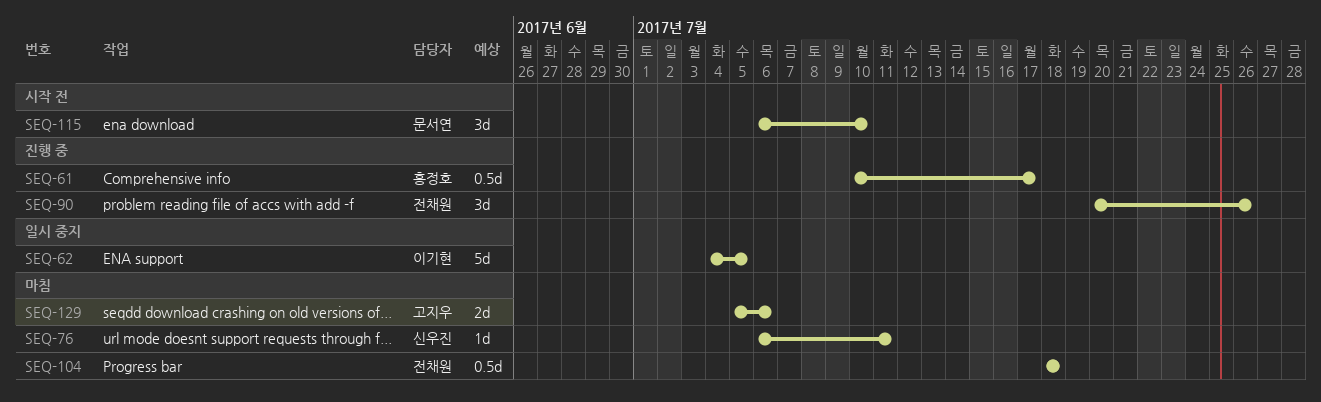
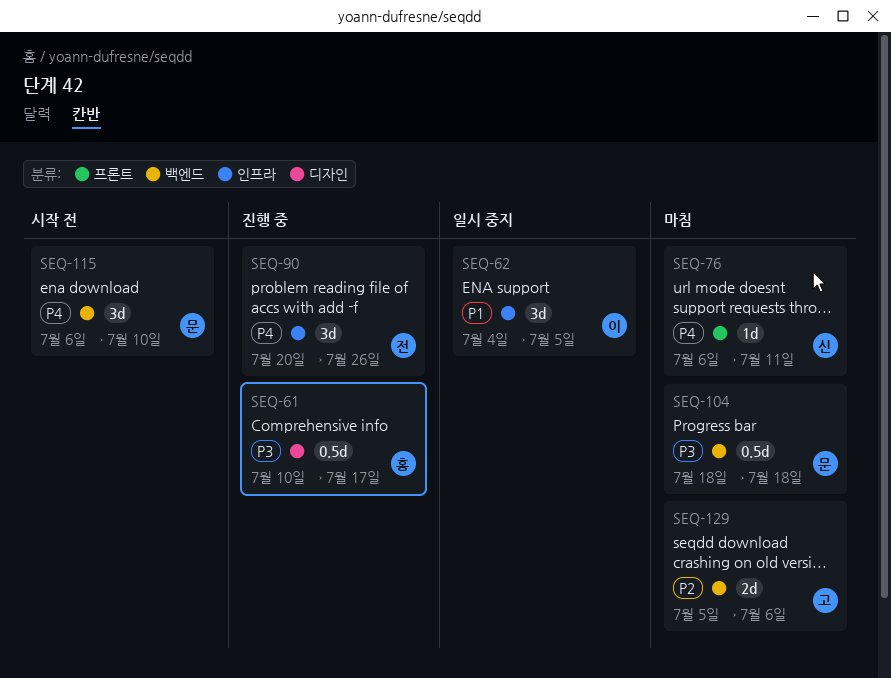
SEQ-62, estimate: 5d -> 3d
SEQ-104, owner: 전채원 -> 문서연

